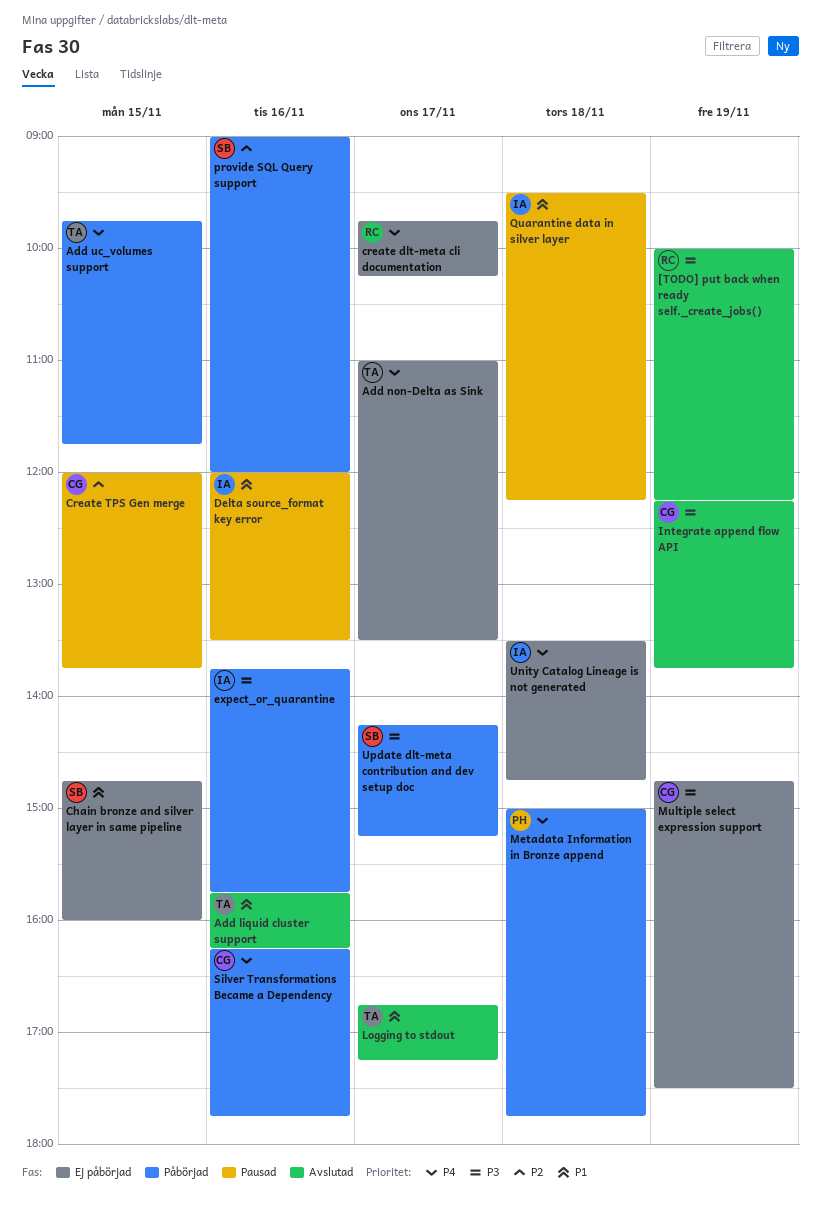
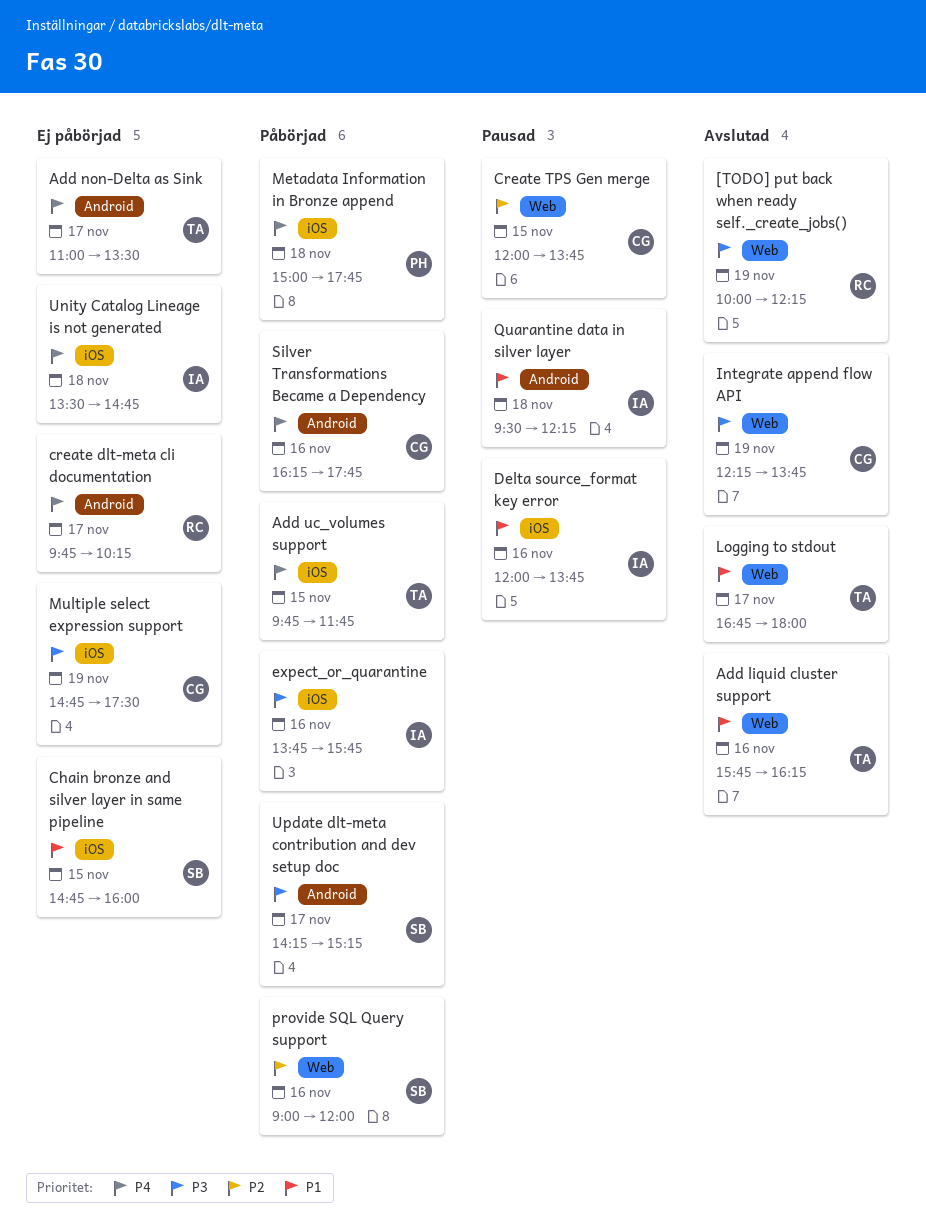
Delta source_format key error, ends: 13:30 -> 13:45
Logging to stdout, ends: 17:15 -> 18:00

